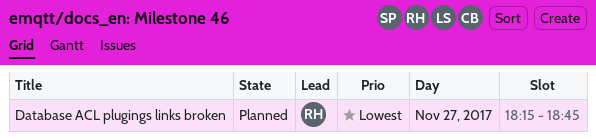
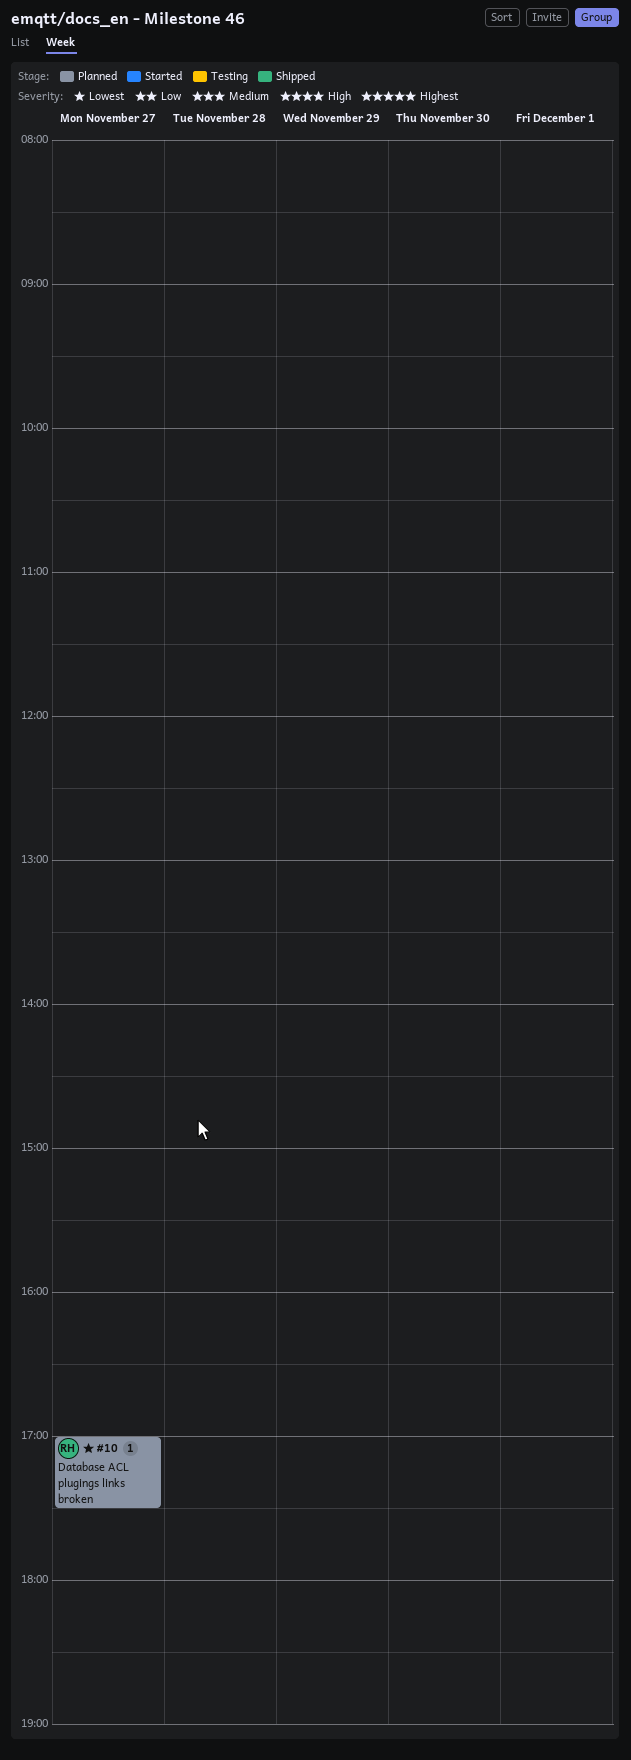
Database ACL plugings links broken, begins: 18:15 -> 17:00
Database ACL plugings links broken, ends: 18:45 -> 17:30

